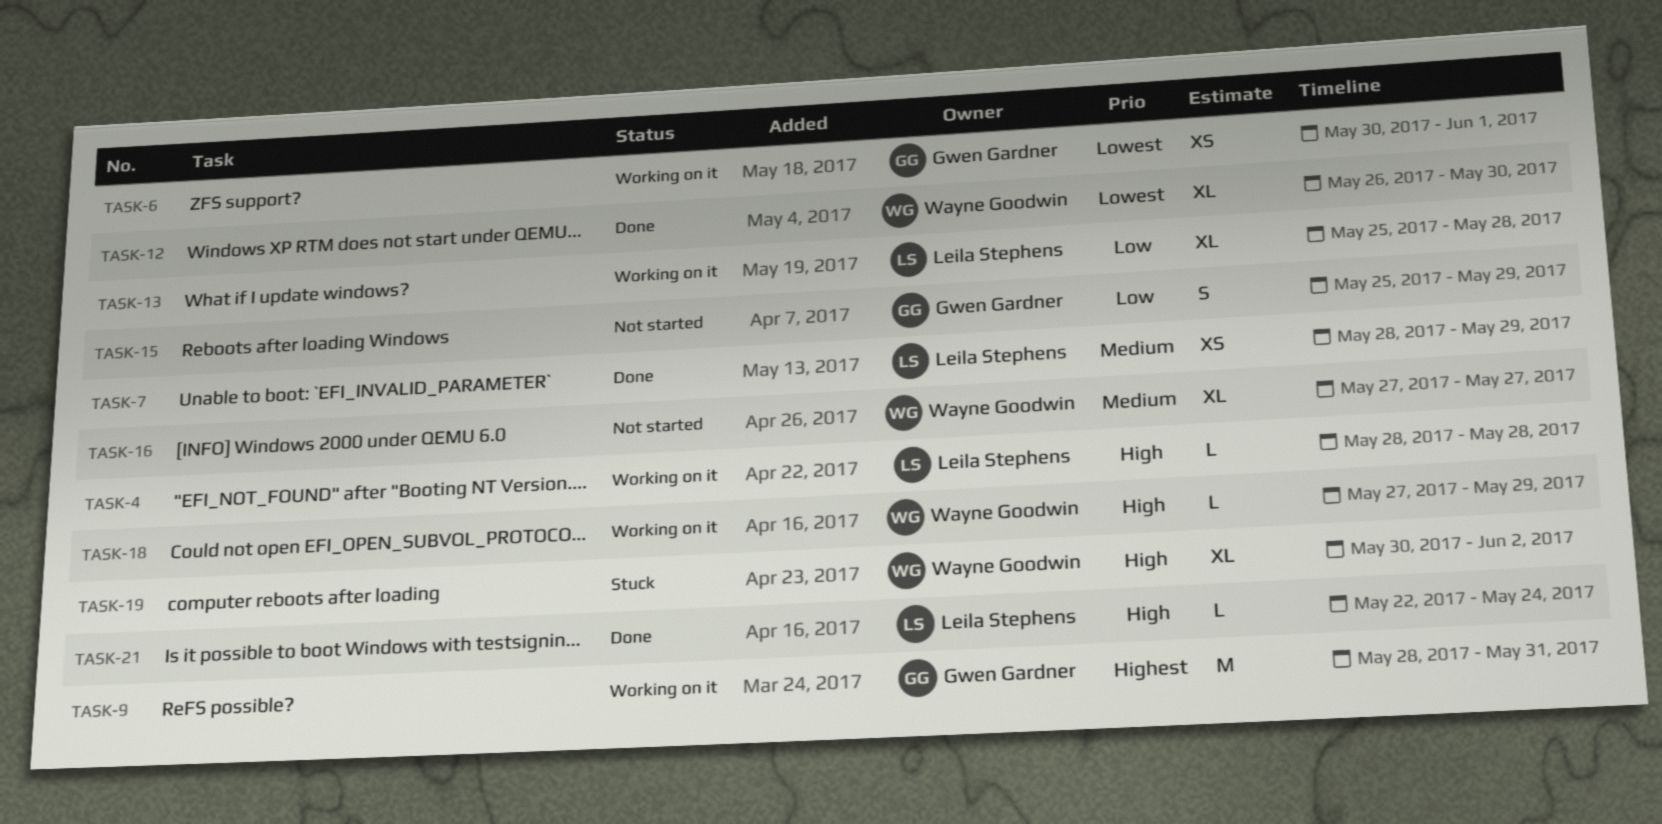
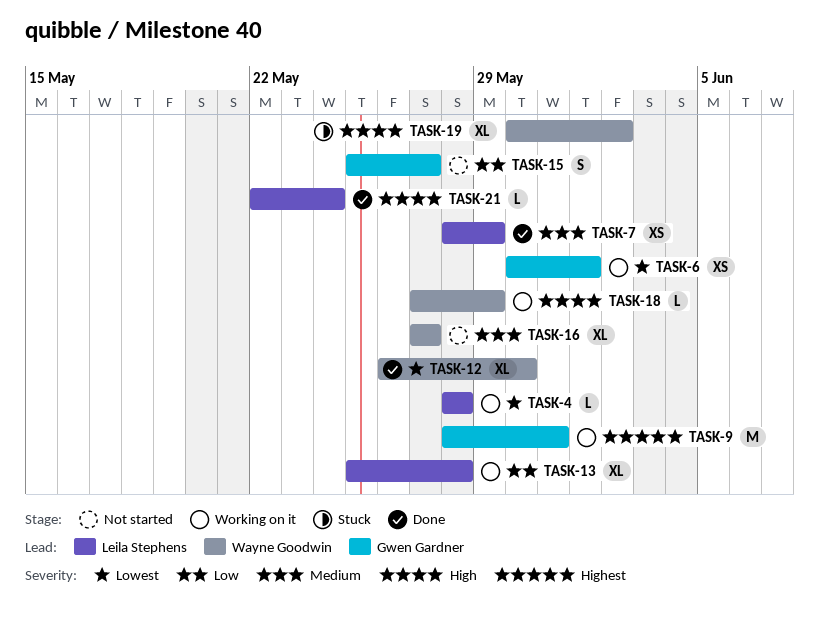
TASK-4, priority: High -> Lowest
TASK-15, due: May 29 -> May 27

